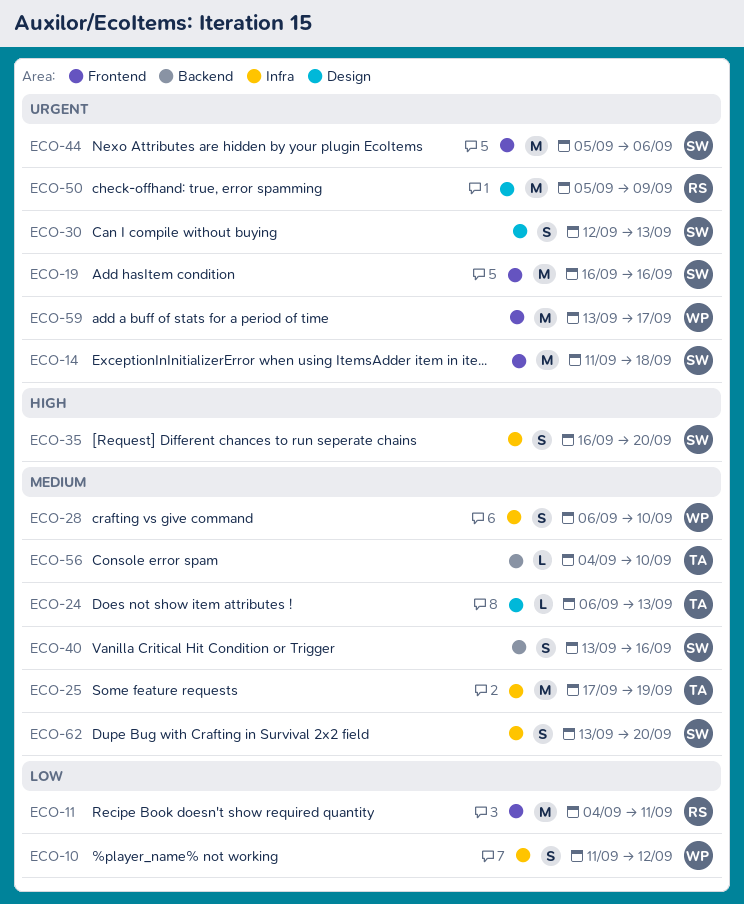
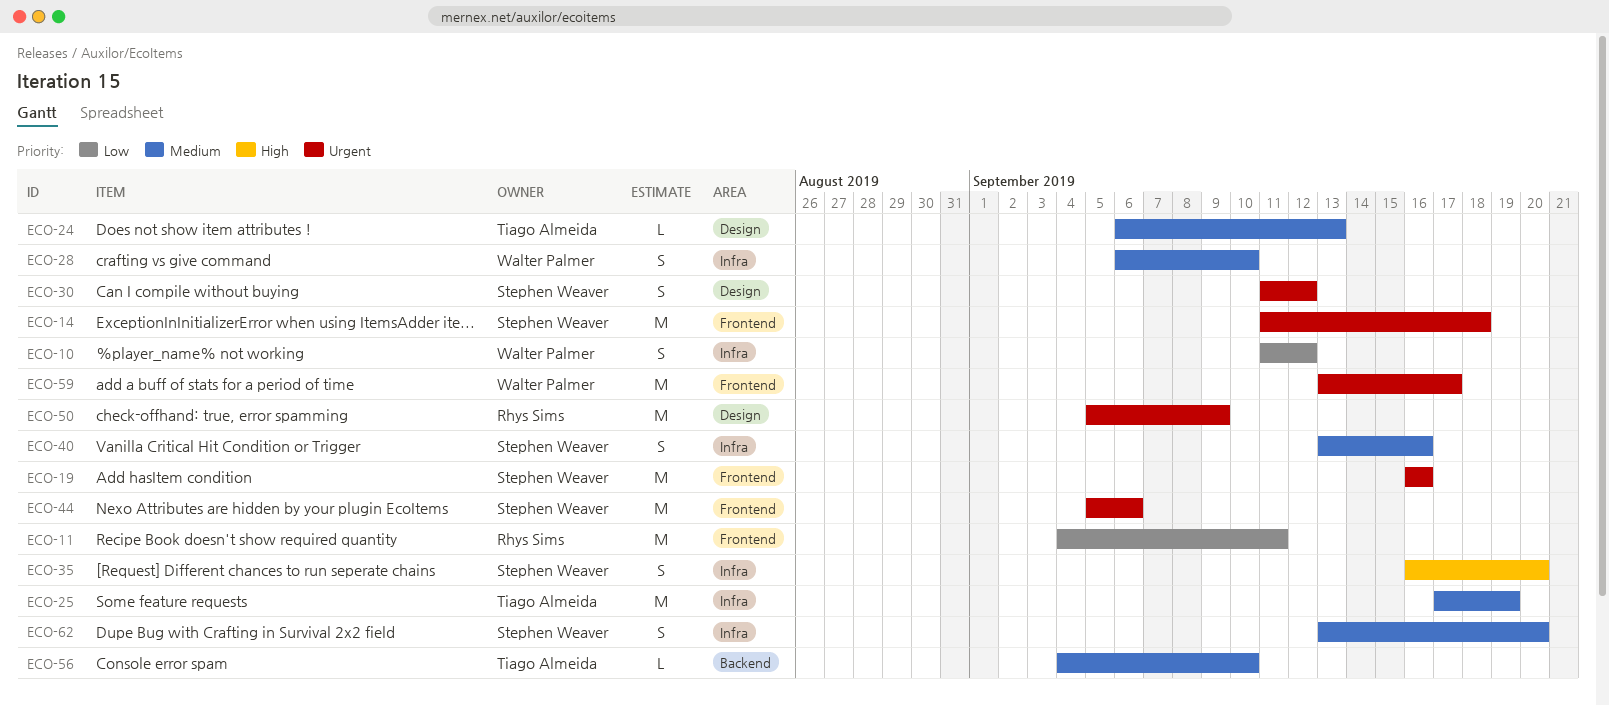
ECO-30, start: Sep 12 -> Sep 11
ECO-30, due: Sep 13 -> Sep 12
ECO-40, label: Backend -> Infra

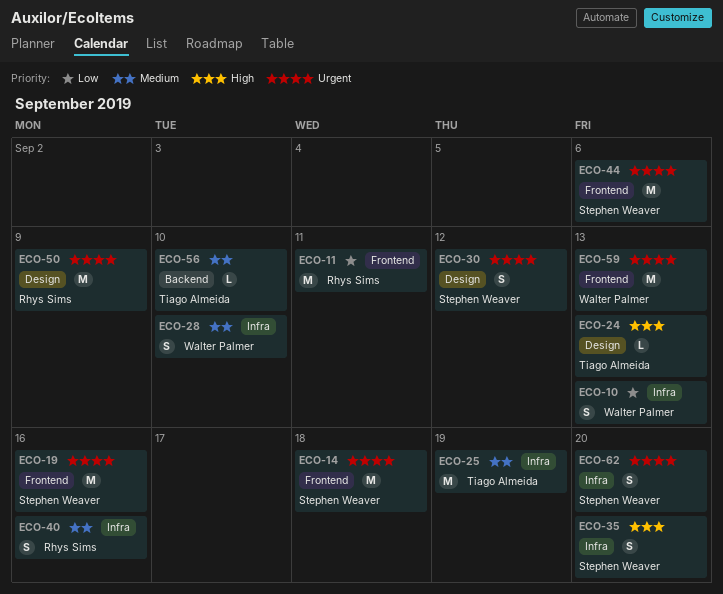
ECO-10, due: Sep 12 -> Sep 13
ECO-24, priority: Medium -> High
ECO-40, owner: Stephen Weaver -> Rhys Sims
ECO-59, due: Sep 17 -> Sep 13
ECO-62, priority: Medium -> Urgent

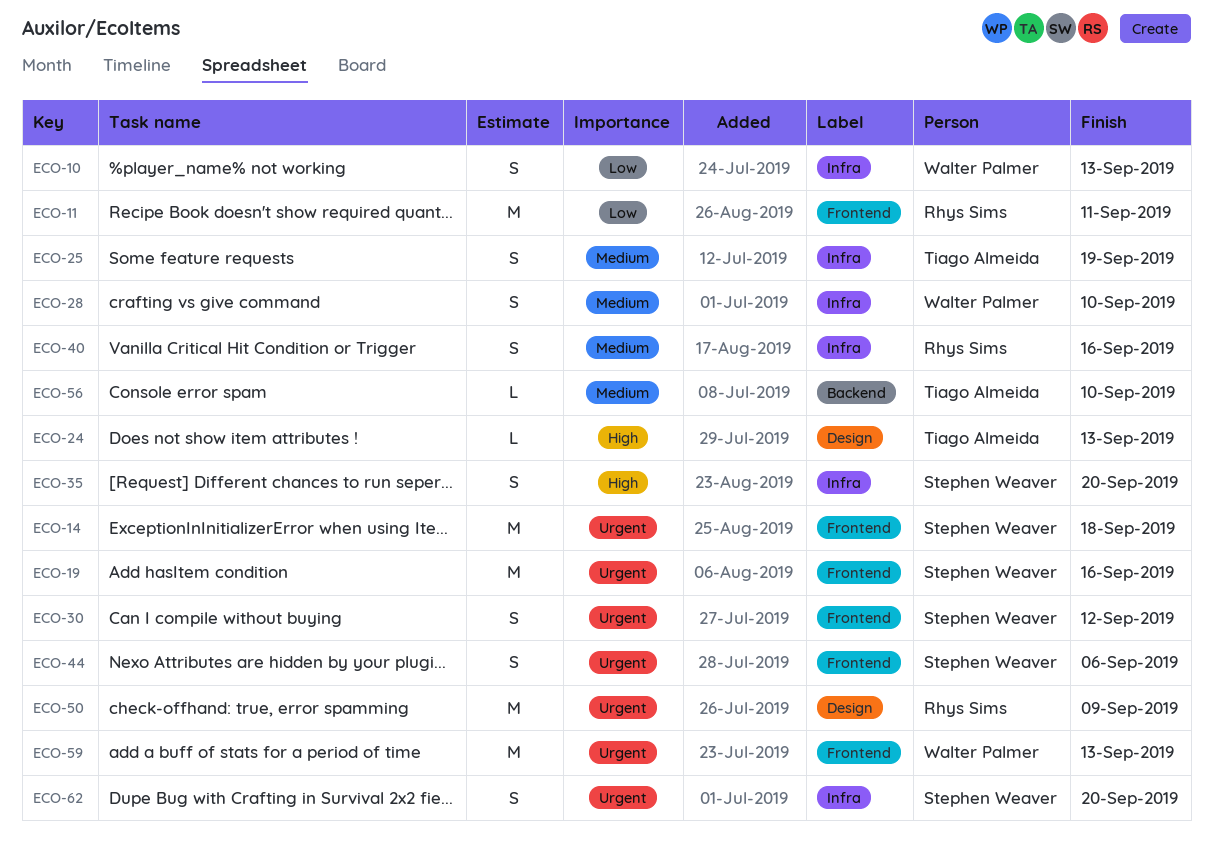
ECO-25, estimate: M -> S
ECO-30, label: Design -> Frontend
ECO-44, estimate: M -> S

